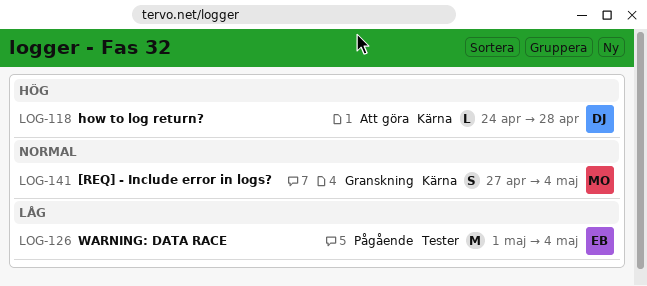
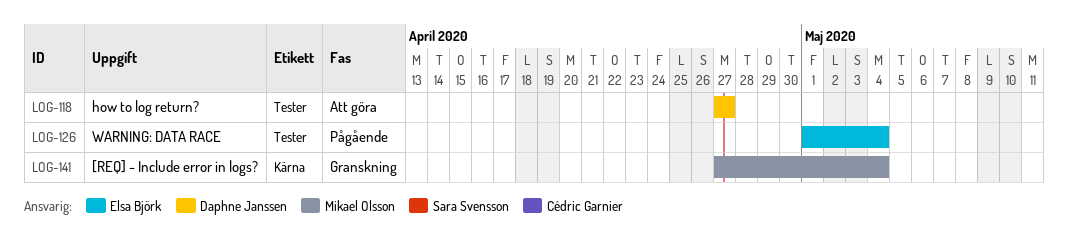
LOG-118, label: Kärna -> Tester
LOG-118, start: Apr 24 -> Apr 27
LOG-118, due: Apr 28 -> Apr 27

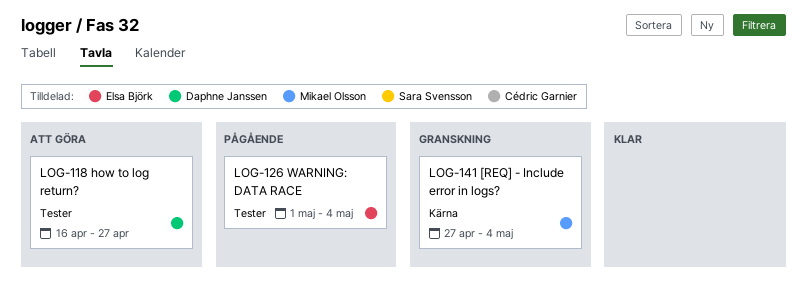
LOG-118, start: Apr 27 -> Apr 16

